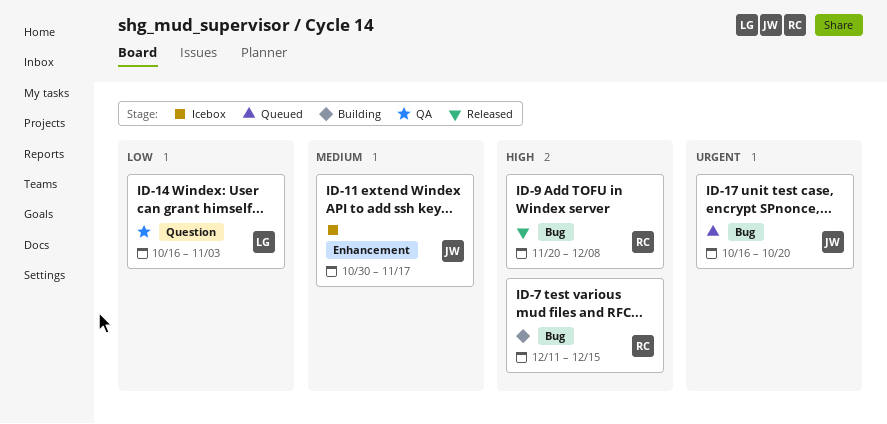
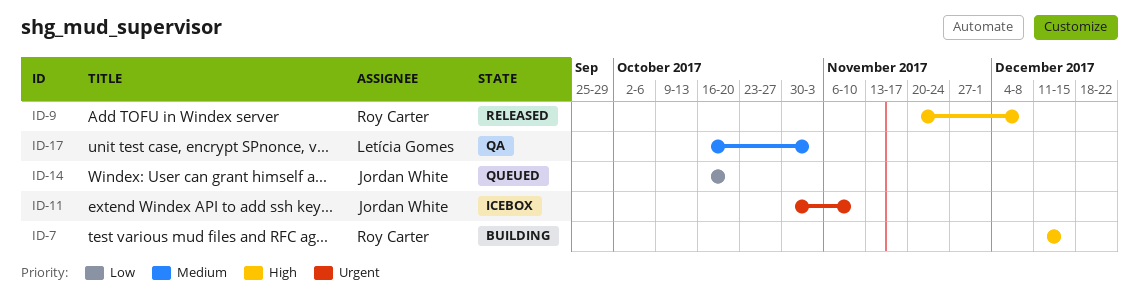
ID-11, priority: Medium -> Urgent
ID-11, due: Nov 17 -> Nov 10
ID-14, status: QA -> Queued
ID-14, owner: Letícia Gomes -> Jordan White
ID-14, due: Nov 3 -> Oct 20
ID-17, status: Queued -> QA
ID-17, owner: Jordan White -> Letícia Gomes
ID-17, priority: Urgent -> Medium
ID-17, due: Oct 20 -> Nov 3

